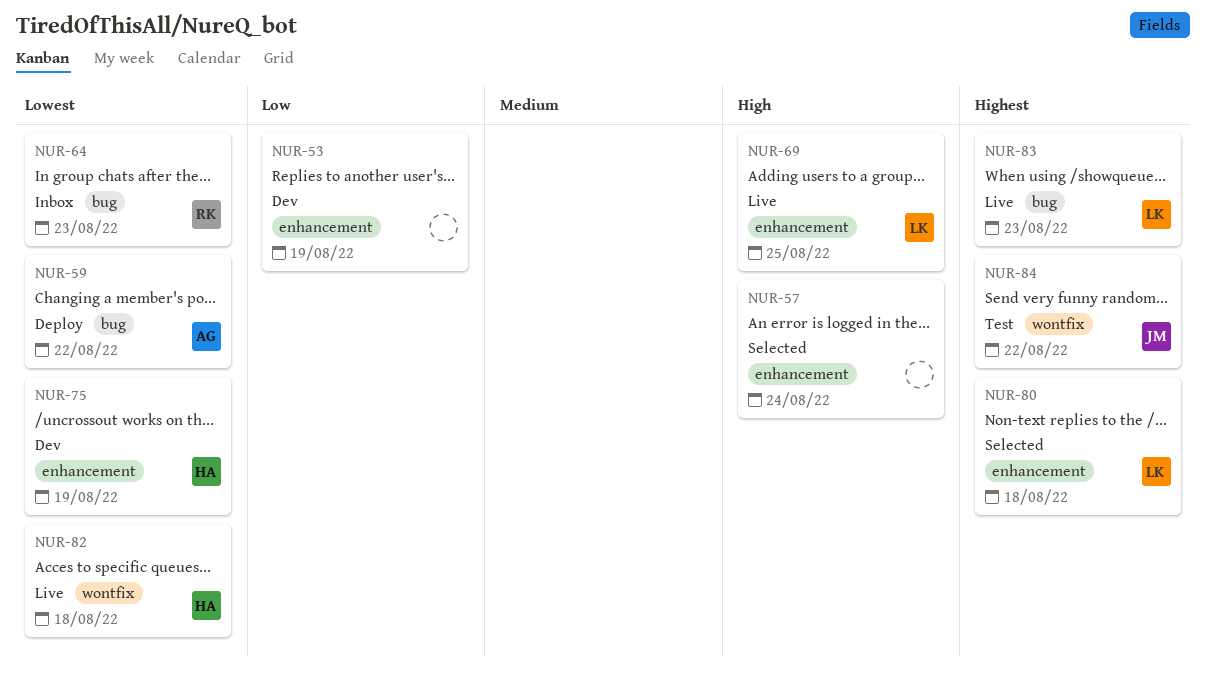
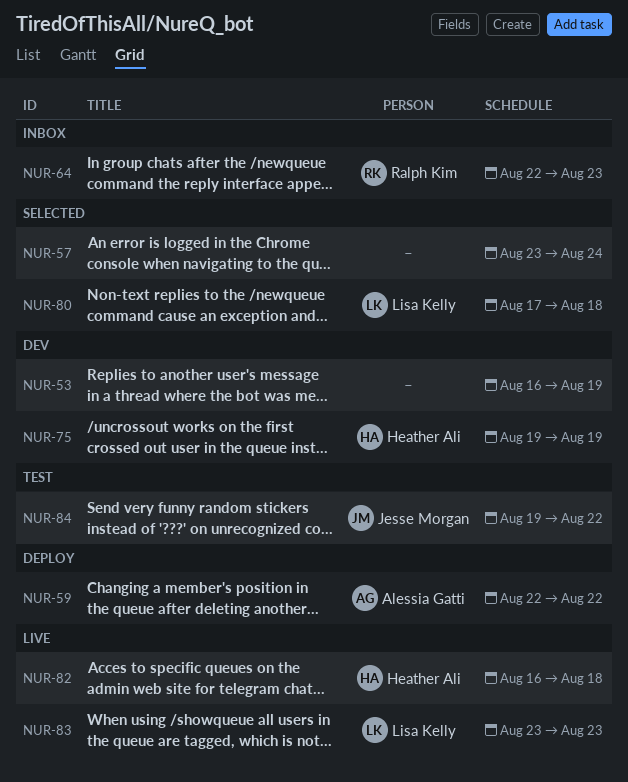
NUR-69: present -> none

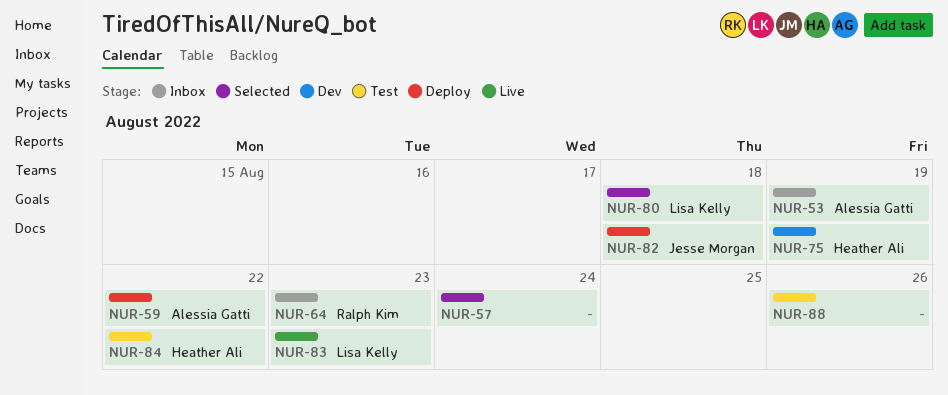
NUR-53, status: Dev -> Inbox
NUR-53, owner: none -> Alessia Gatti
NUR-82, status: Live -> Deploy
NUR-82, owner: Heather Ali -> Jesse Morgan
NUR-84, owner: Jesse Morgan -> Heather Ali
NUR-88: none -> present

